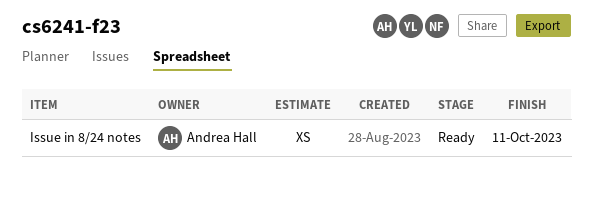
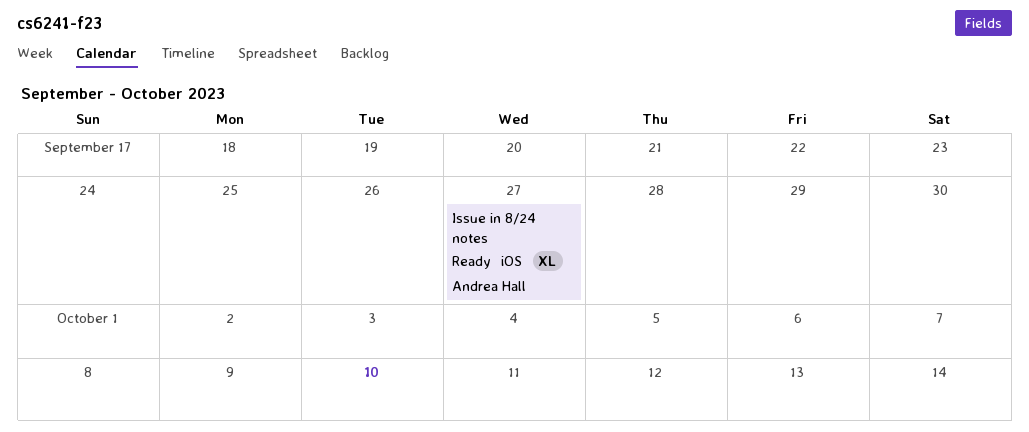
Issue in 8/24 notes, estimate: XS -> XL
Issue in 8/24 notes, due: Oct 11 -> Sep 27

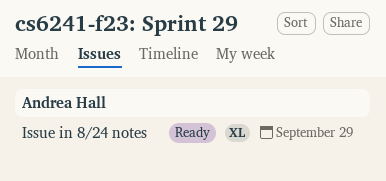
Issue in 8/24 notes, due: Sep 27 -> Sep 29

